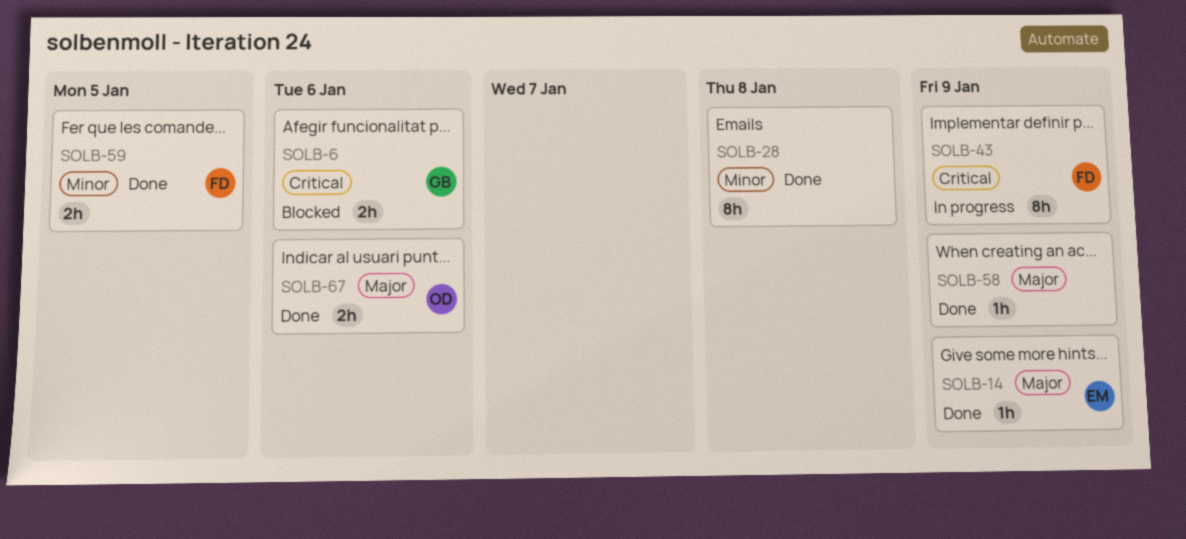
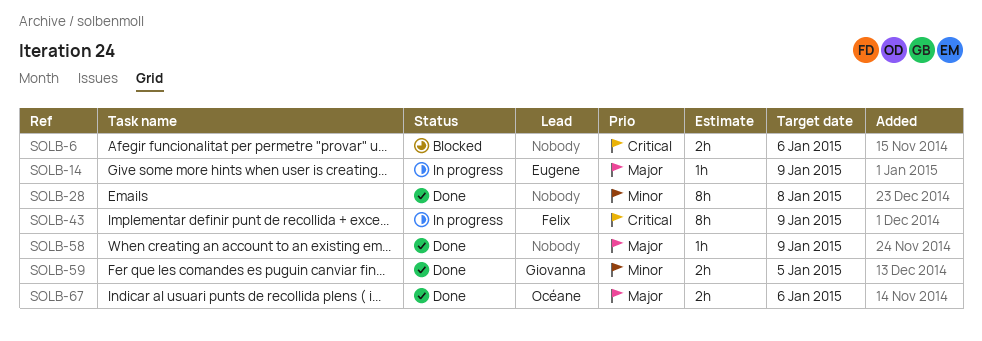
SOLB-6, owner: Giovanna -> none
SOLB-14, status: Done -> In progress
SOLB-59, owner: Felix -> Giovanna

